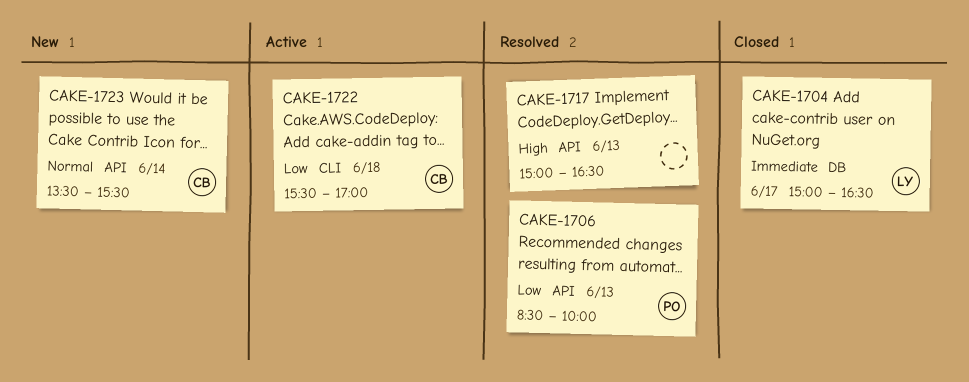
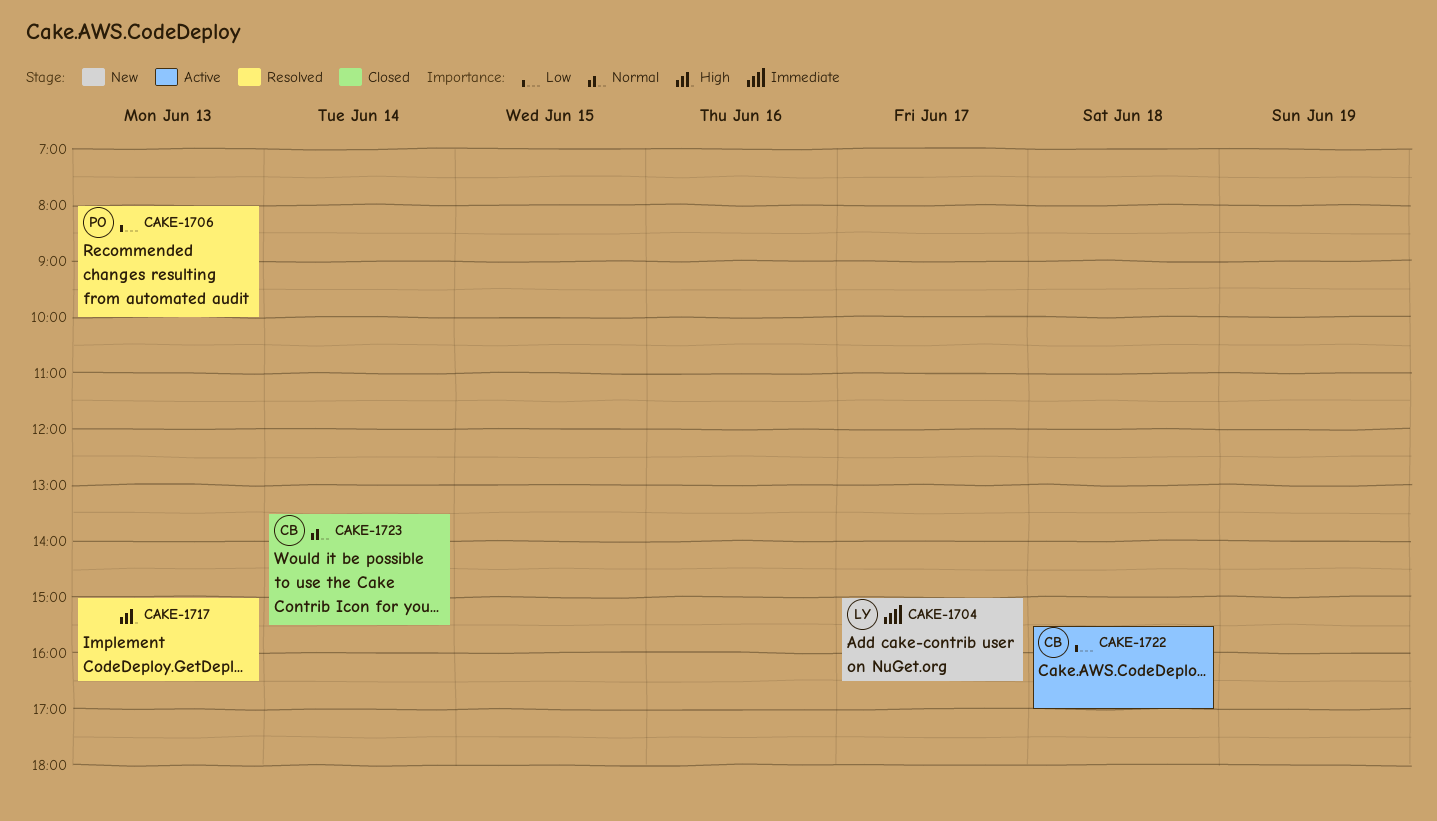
CAKE-1704, status: Closed -> New
CAKE-1706, begins: 08:30 -> 08:00
CAKE-1723, status: New -> Closed

